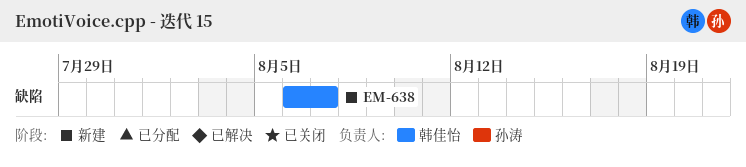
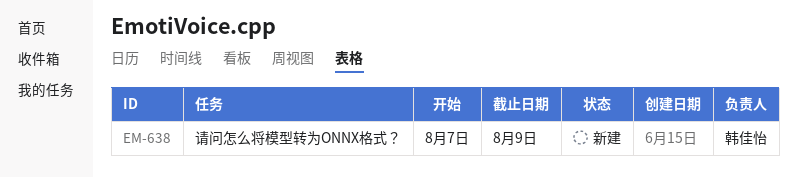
EM-638, start: Aug 6 -> Aug 7
EM-638, due: Aug 7 -> Aug 9

